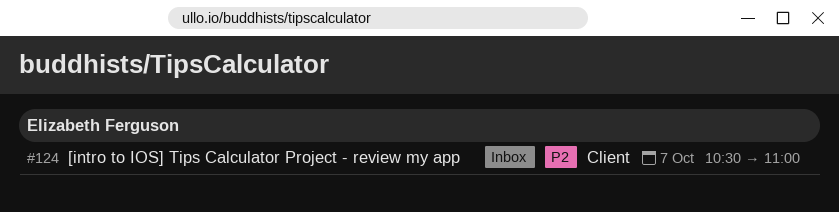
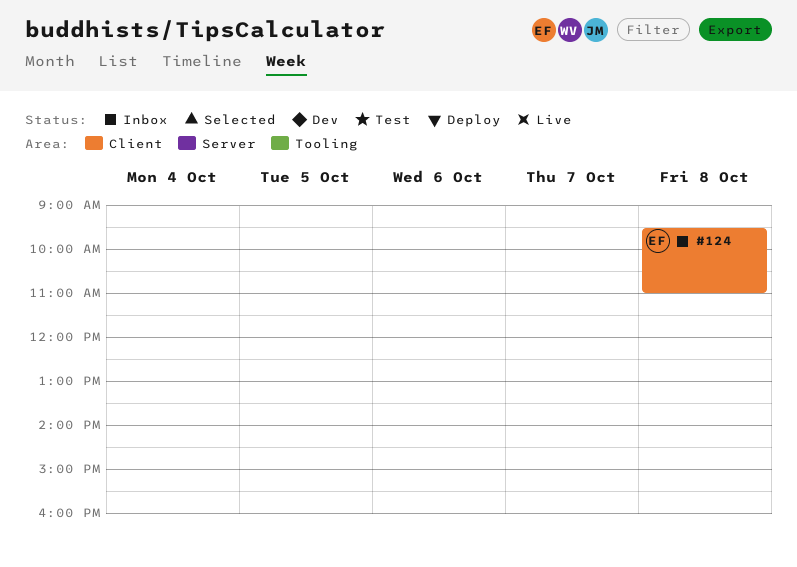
#124, day: Oct 7 -> Oct 8
#124, begins: 10:30 -> 09:30

